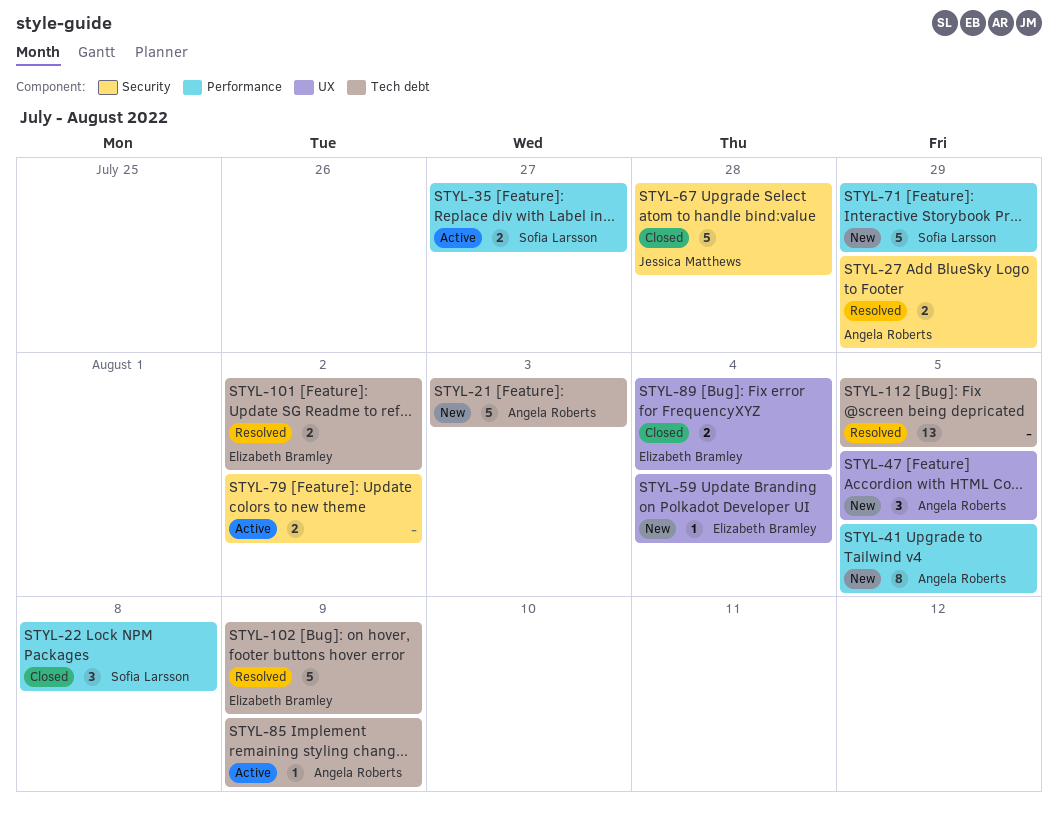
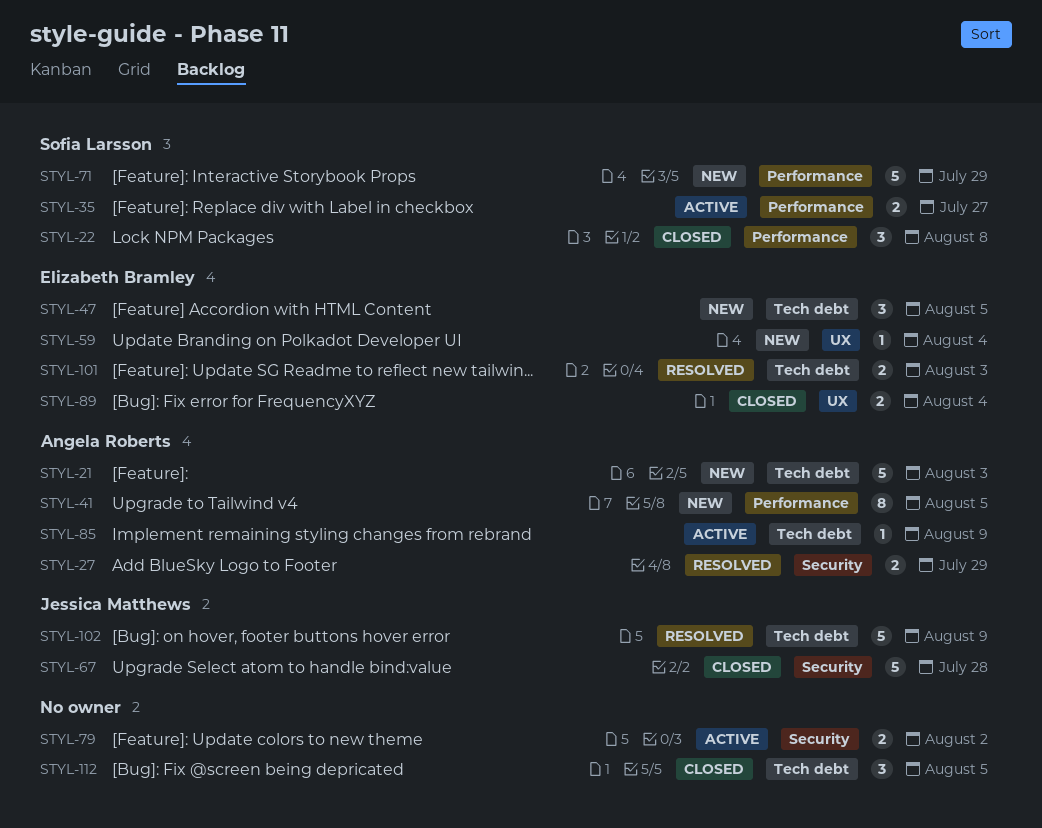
STYL-47, owner: Angela Roberts -> Elizabeth Bramley
STYL-47, label: UX -> Tech debt
STYL-101, due: Aug 2 -> Aug 3
STYL-102, owner: Elizabeth Bramley -> Jessica Matthews
STYL-112, status: Resolved -> Closed
STYL-112, estimate: 13 -> 3

